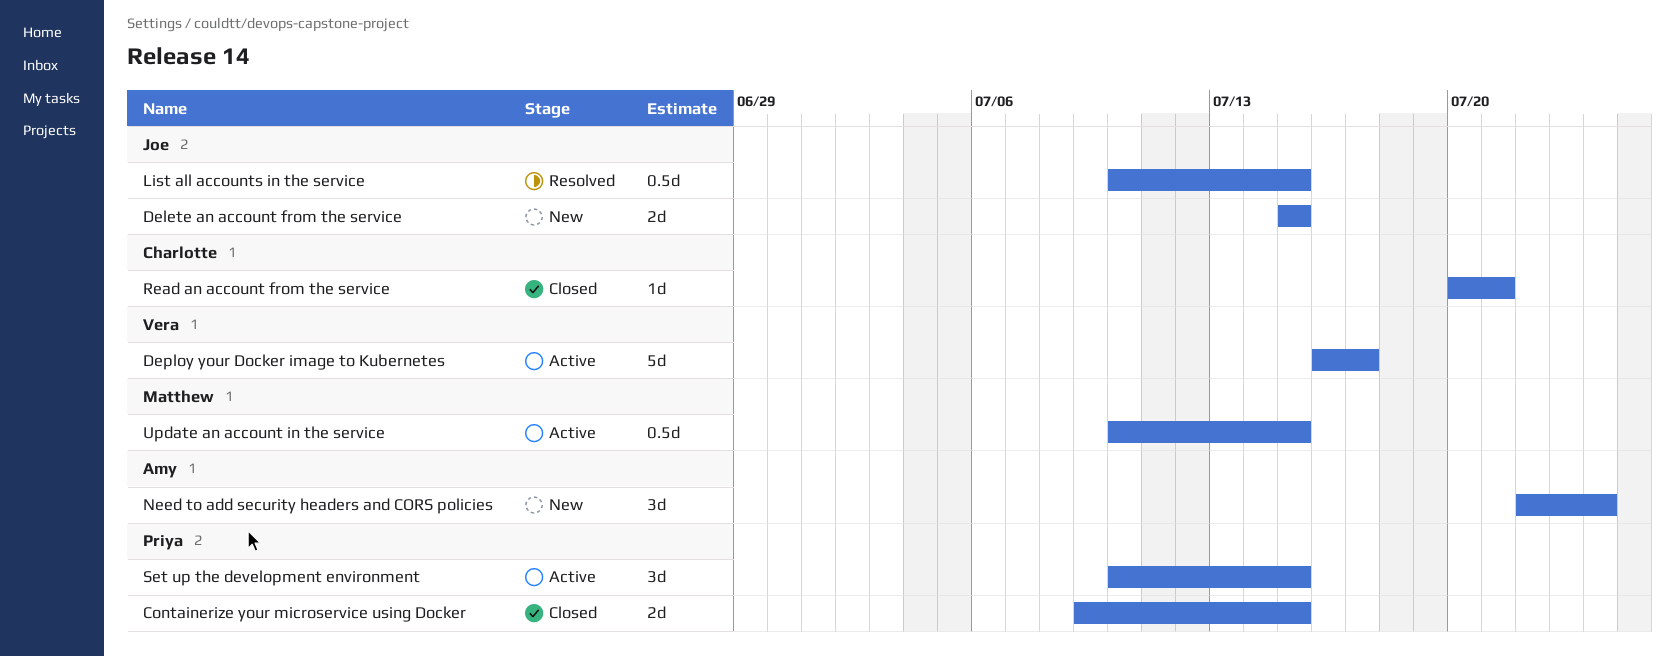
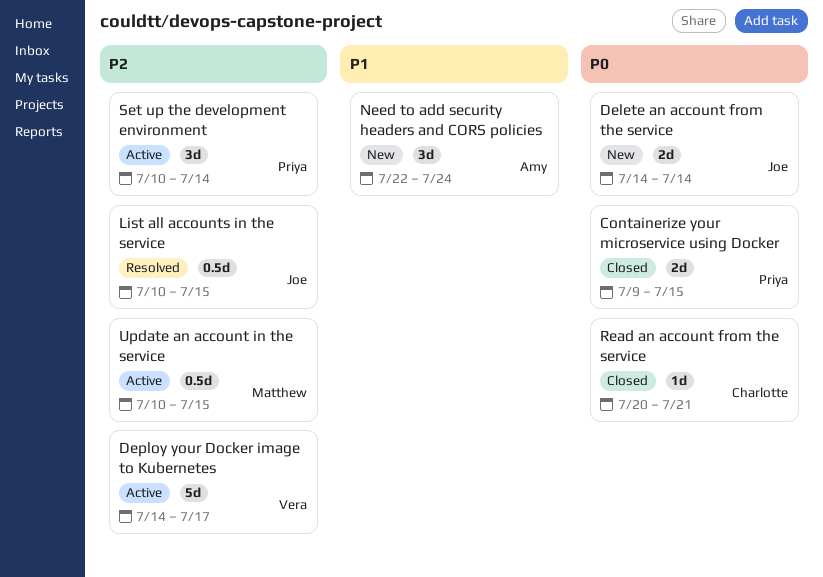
Delete an account from the service, start: Jul 15 -> Jul 14
Delete an account from the service, due: Jul 15 -> Jul 14
Deploy your Docker image to Kubernetes, start: Jul 16 -> Jul 14
Set up the development environment, due: Jul 15 -> Jul 14

